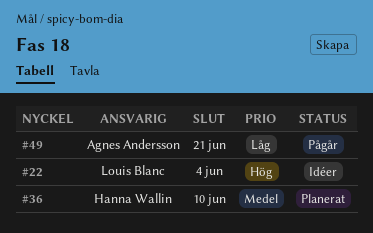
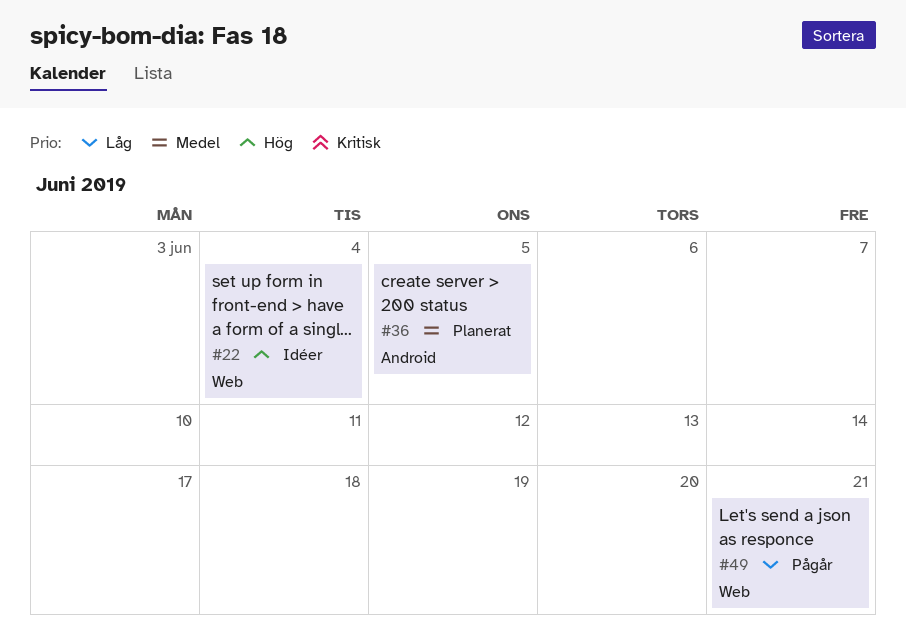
#36, due: Jun 10 -> Jun 5

